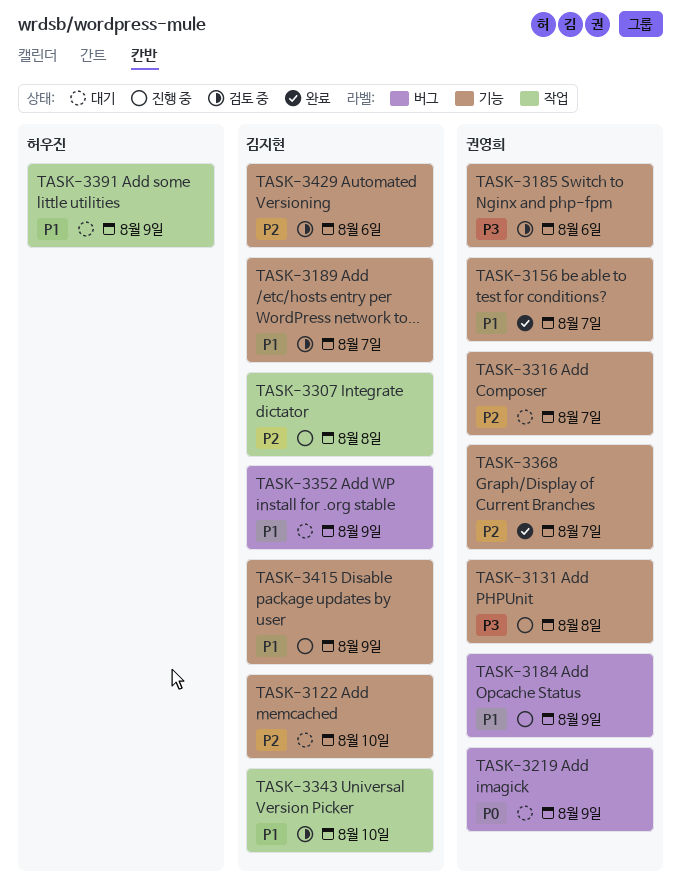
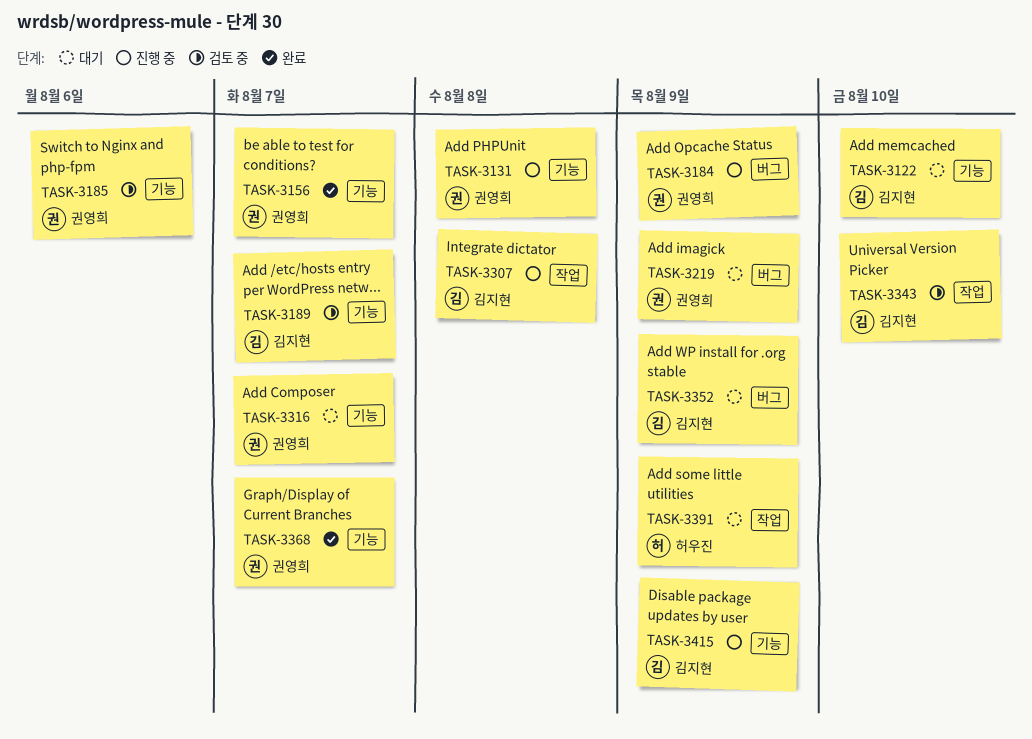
TASK-3429: present -> none

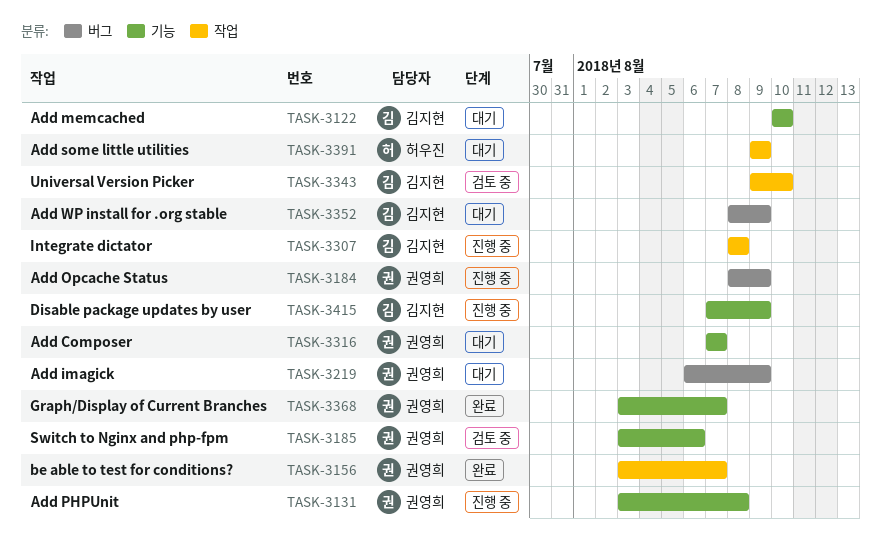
TASK-3156, label: 기능 -> 작업
TASK-3189: present -> none

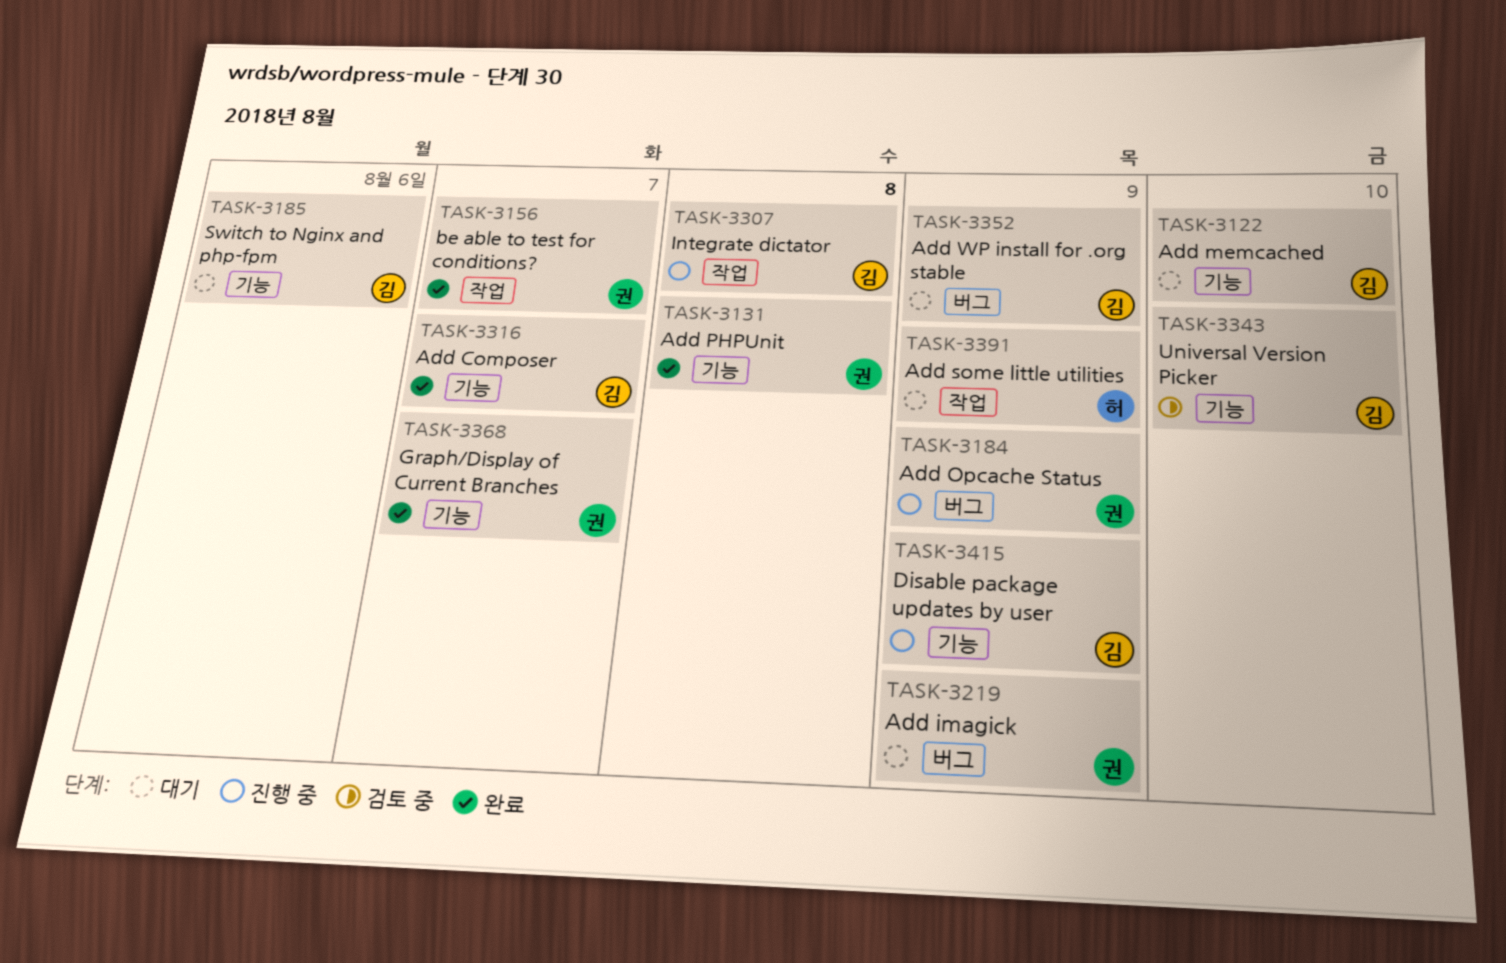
TASK-3131, status: 진행 중 -> 완료
TASK-3185, status: 검토 중 -> 대기
TASK-3185, owner: 권영희 -> 김지현
TASK-3316, status: 대기 -> 완료
TASK-3316, owner: 권영희 -> 김지현
TASK-3343, label: 작업 -> 기능

